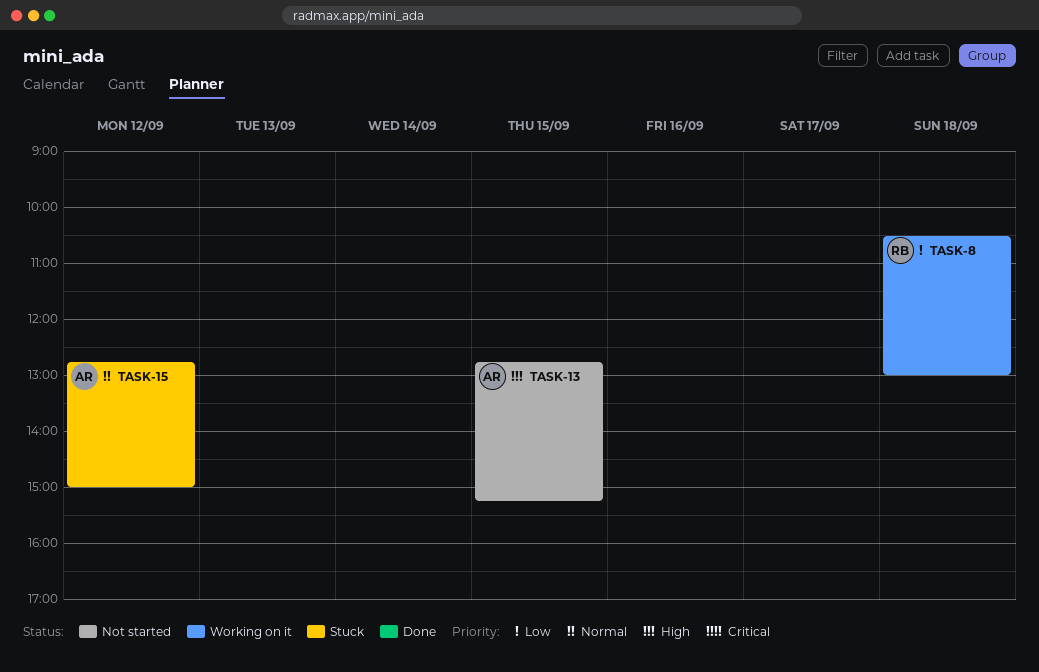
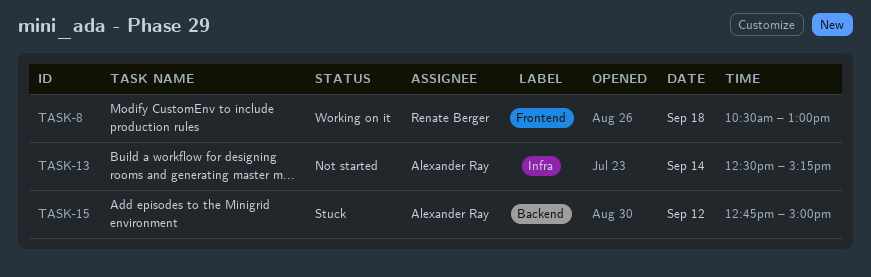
TASK-13, day: Sep 15 -> Sep 14
TASK-13, begins: 12:45 -> 12:30

